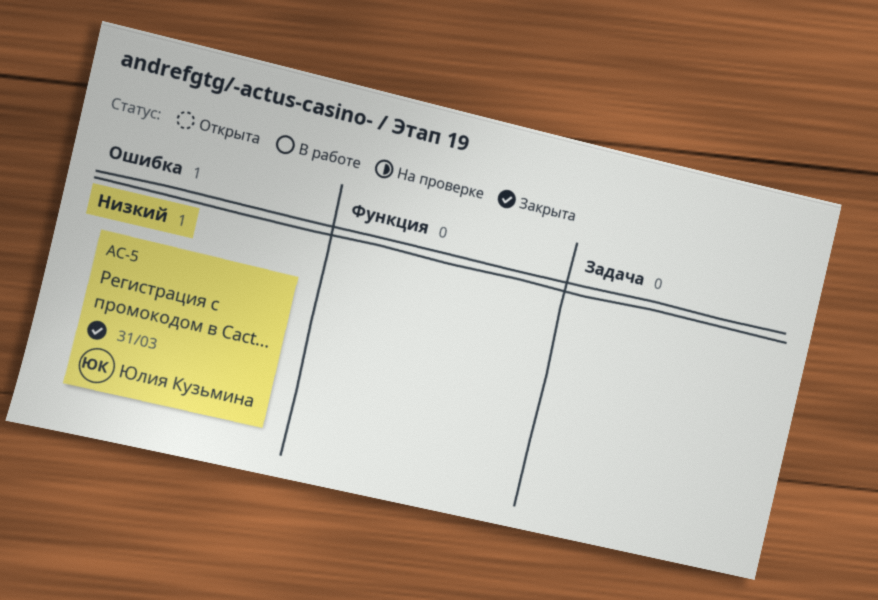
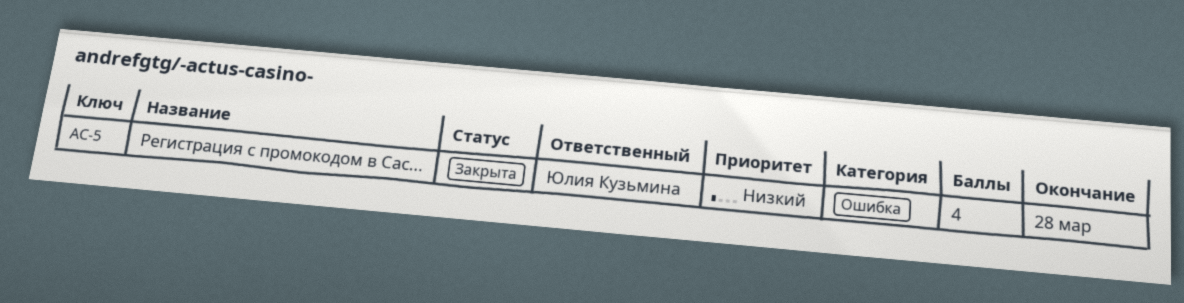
AC-5, due: Mar 31 -> Mar 28

